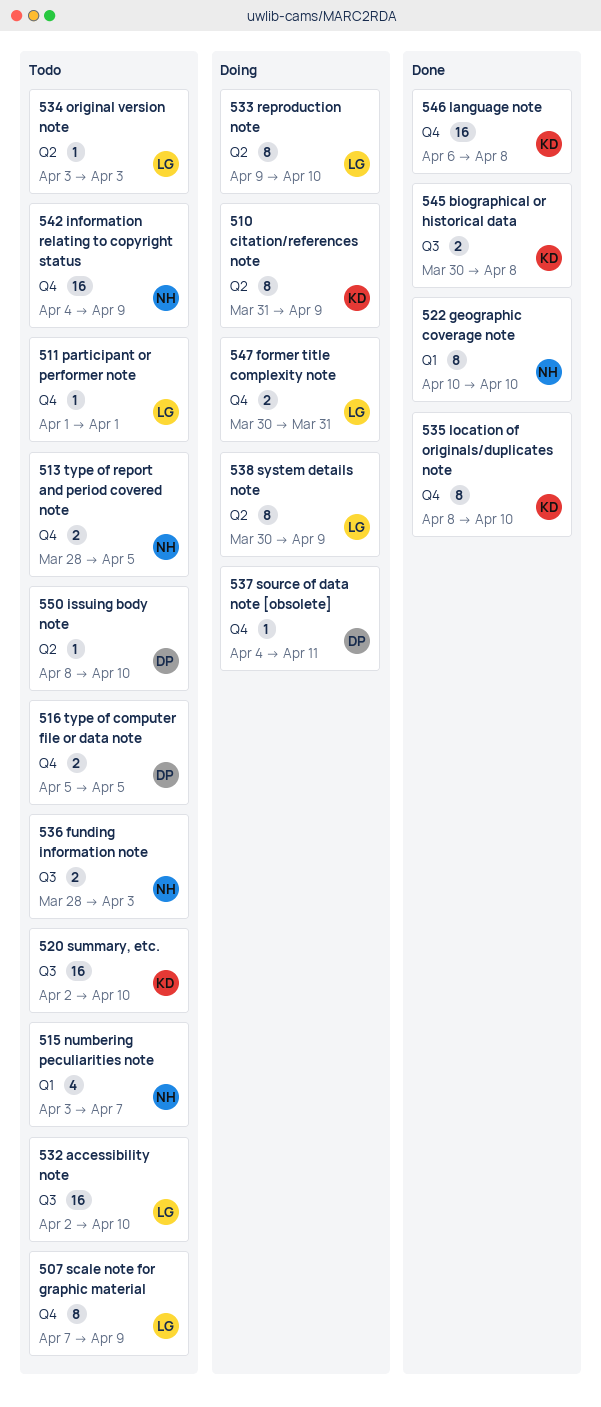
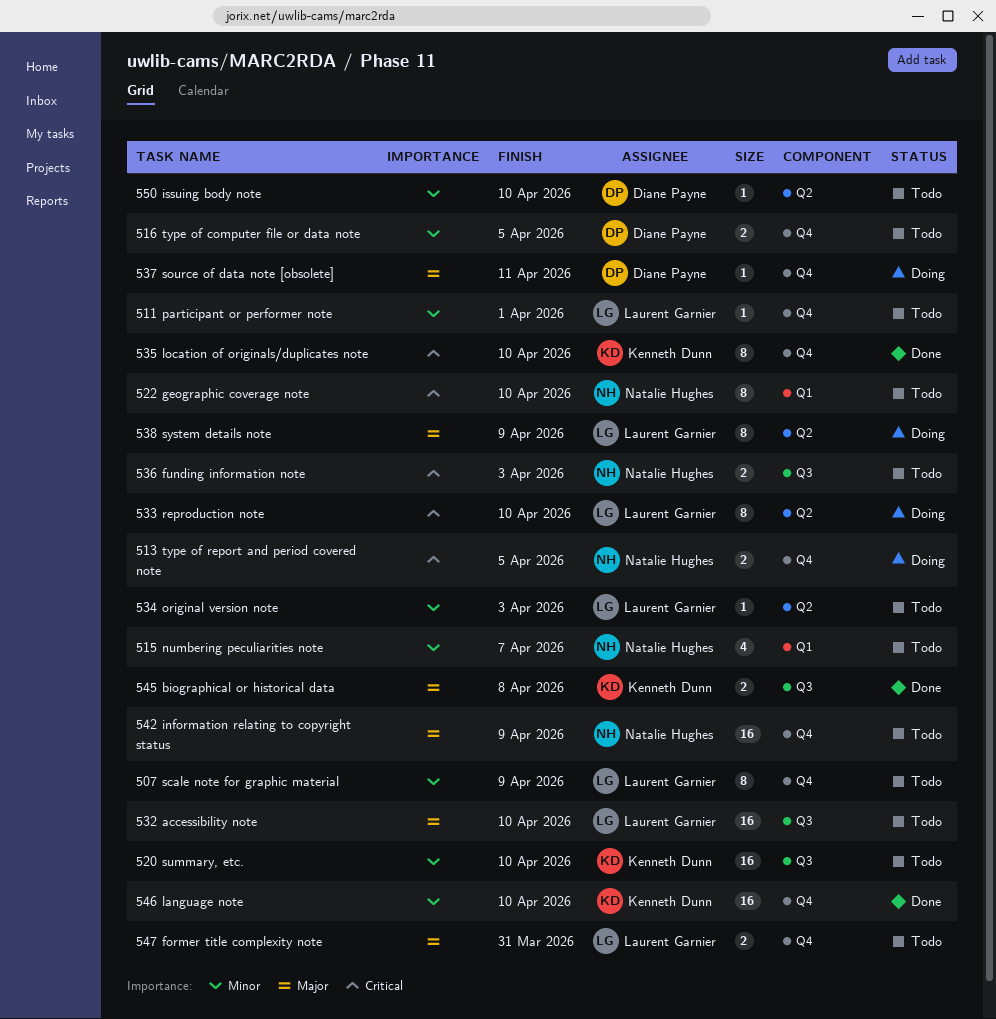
510 citation/references note: present -> none
513 type of report and period covered note, status: Todo -> Doing
522 geographic coverage note, status: Done -> Todo
546 language note, due: Apr 8 -> Apr 10
547 former title complexity note, status: Doing -> Todo

